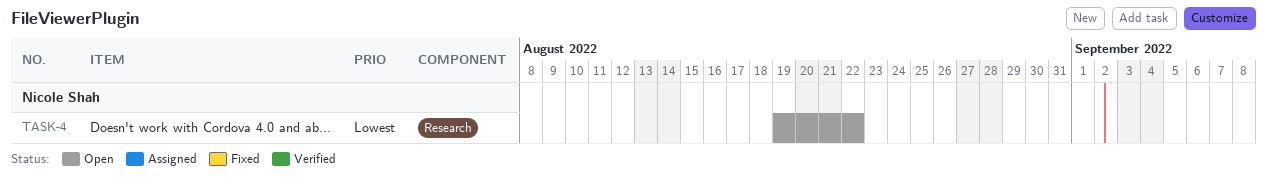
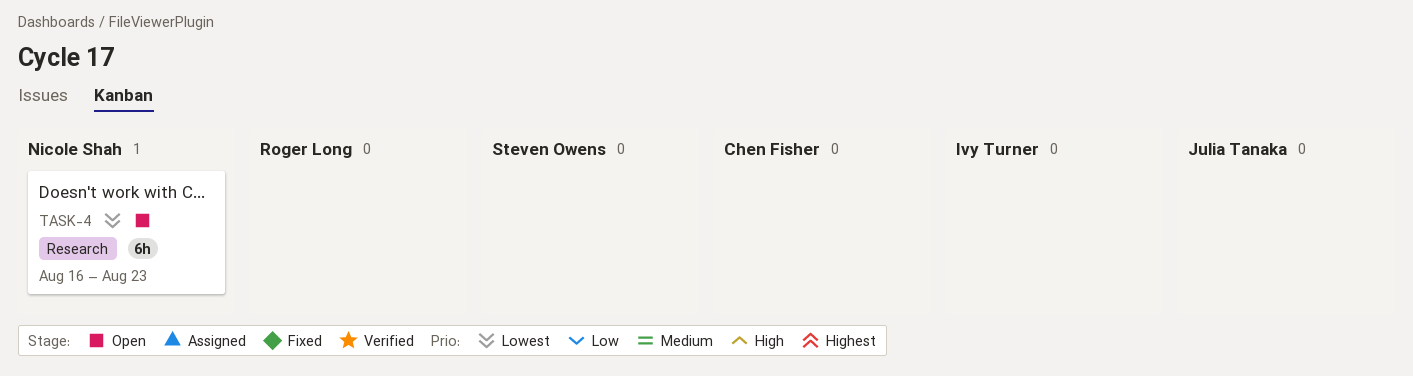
TASK-4, start: Aug 19 -> Aug 16
TASK-4, due: Aug 22 -> Aug 23

